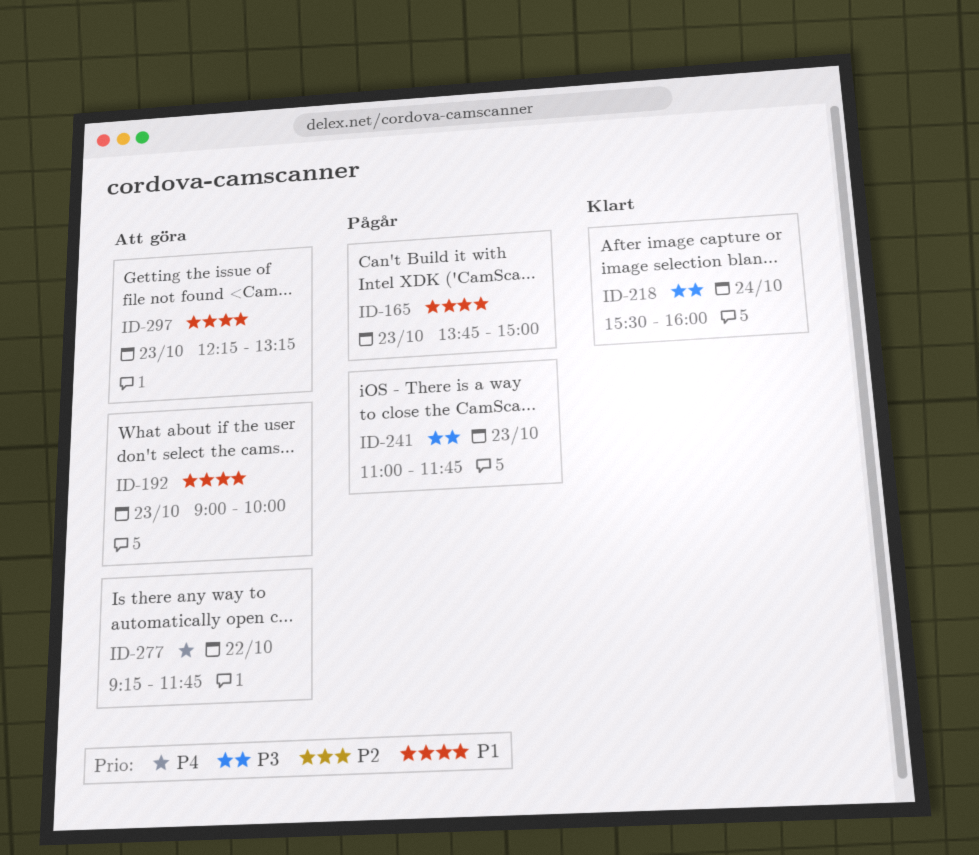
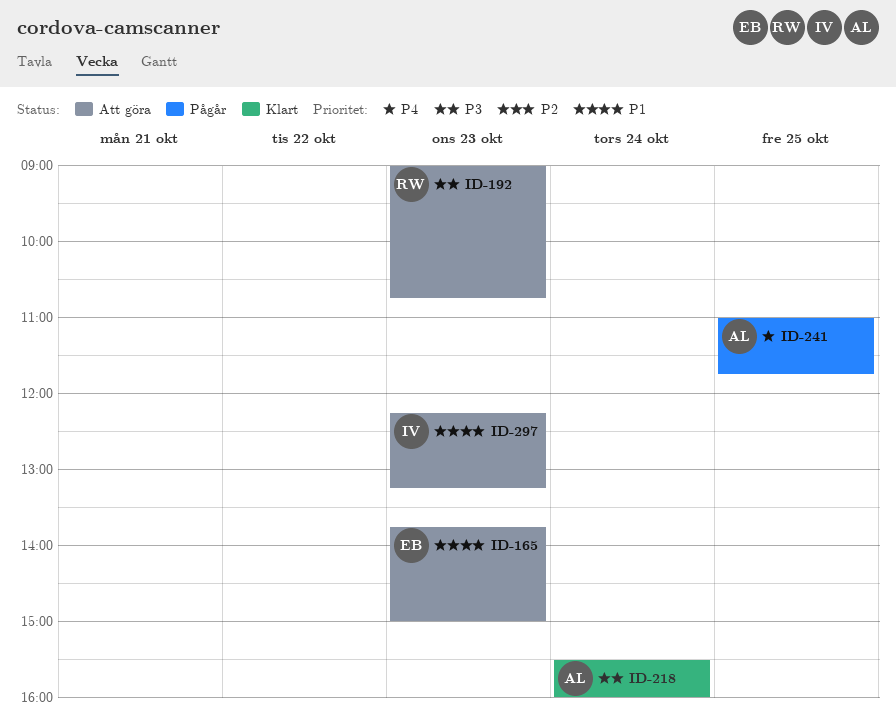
ID-165, status: Pågår -> Att göra
ID-192, priority: P1 -> P3
ID-192, ends: 10:00 -> 10:45
ID-241, priority: P3 -> P4
ID-241, day: Oct 23 -> Oct 25
ID-277: present -> none

